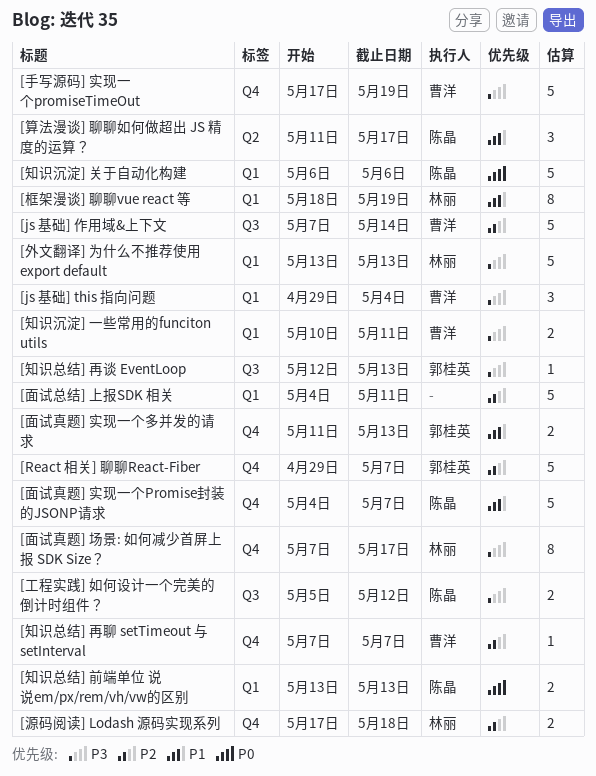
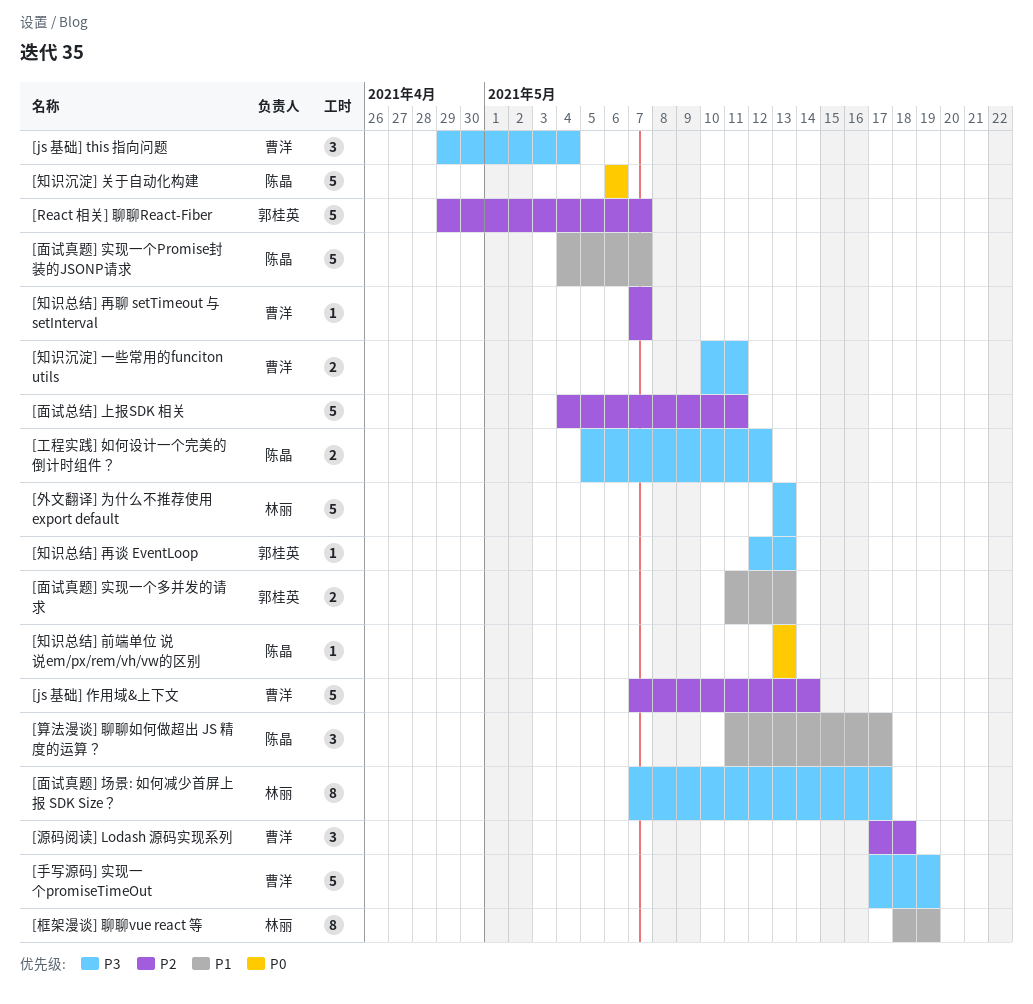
[源码阅读] Lodash 源码实现系列, owner: 林丽 -> 曹洋
[源码阅读] Lodash 源码实现系列, estimate: 2 -> 3
[知识总结] 前端单位 说说em/px/rem/vh/vw的区别, estimate: 2 -> 1

